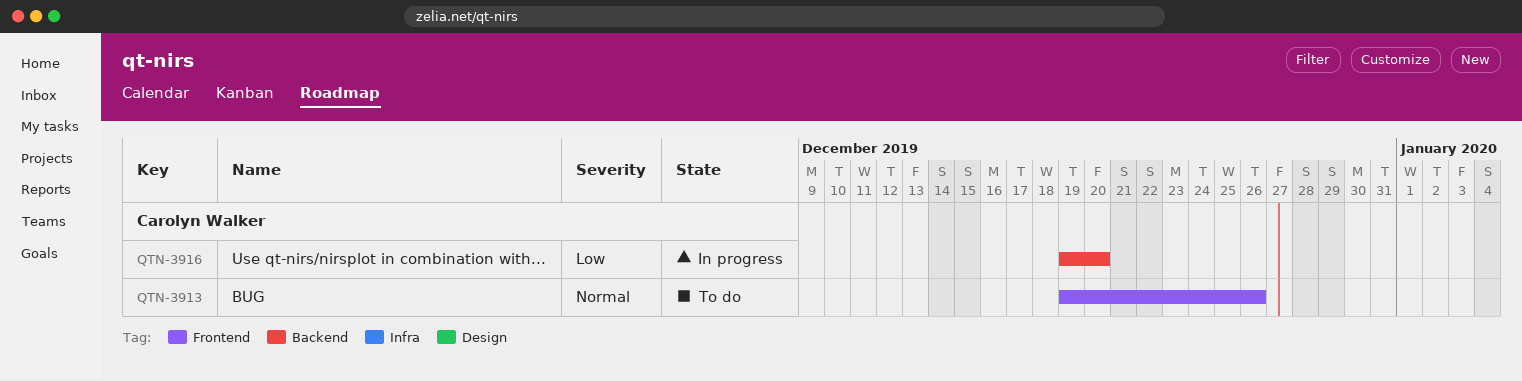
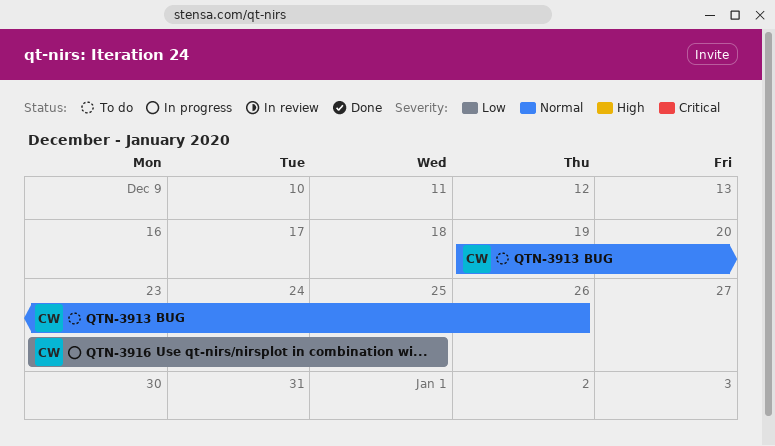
QTN-3916, start: Dec 19 -> Dec 23
QTN-3916, due: Dec 20 -> Dec 25

